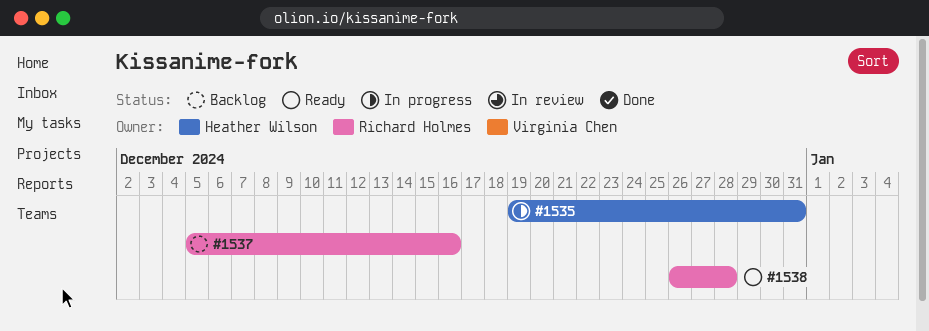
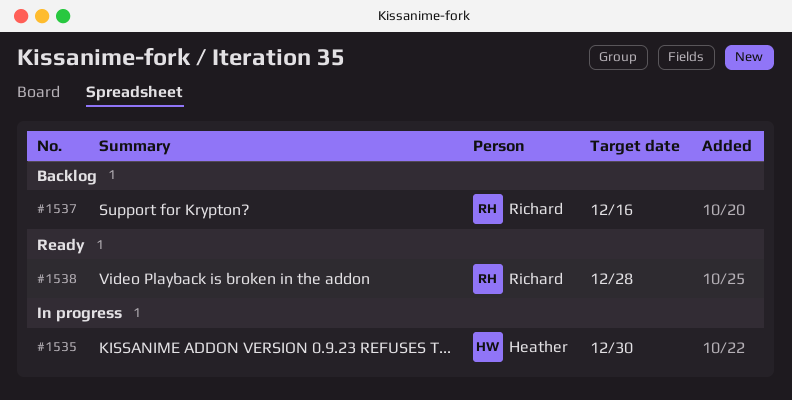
#1535, due: Dec 31 -> Dec 30

